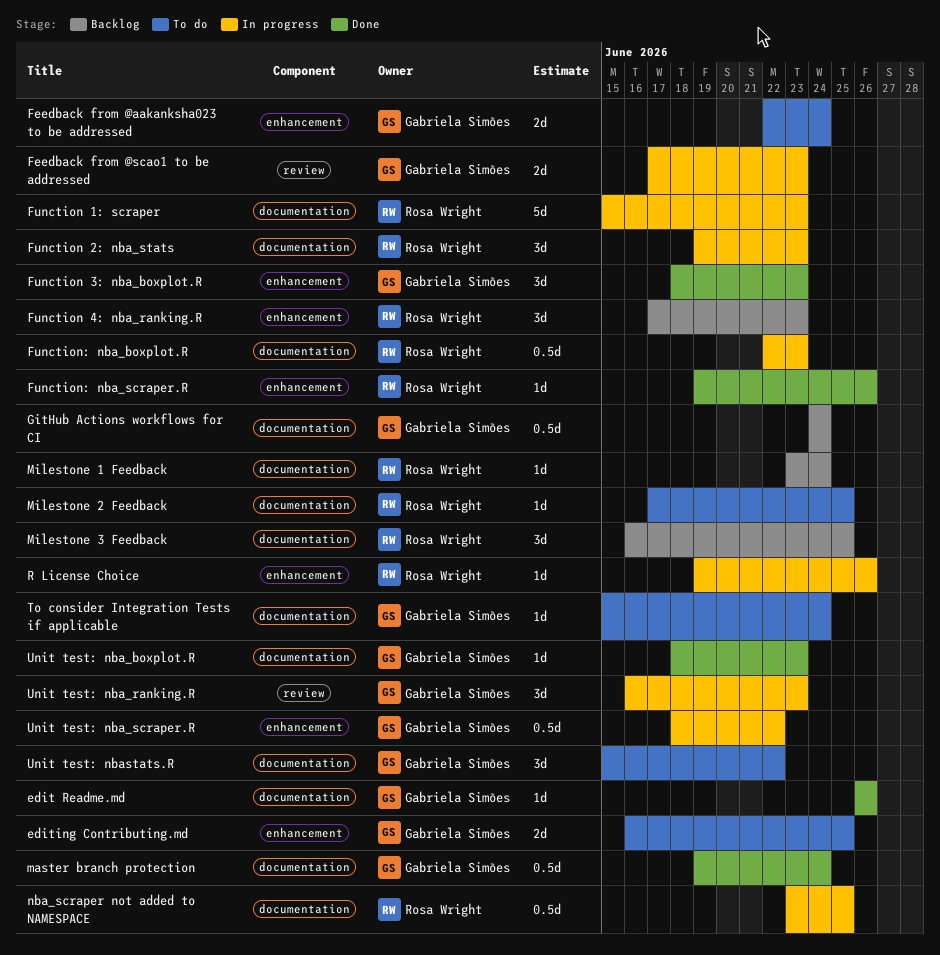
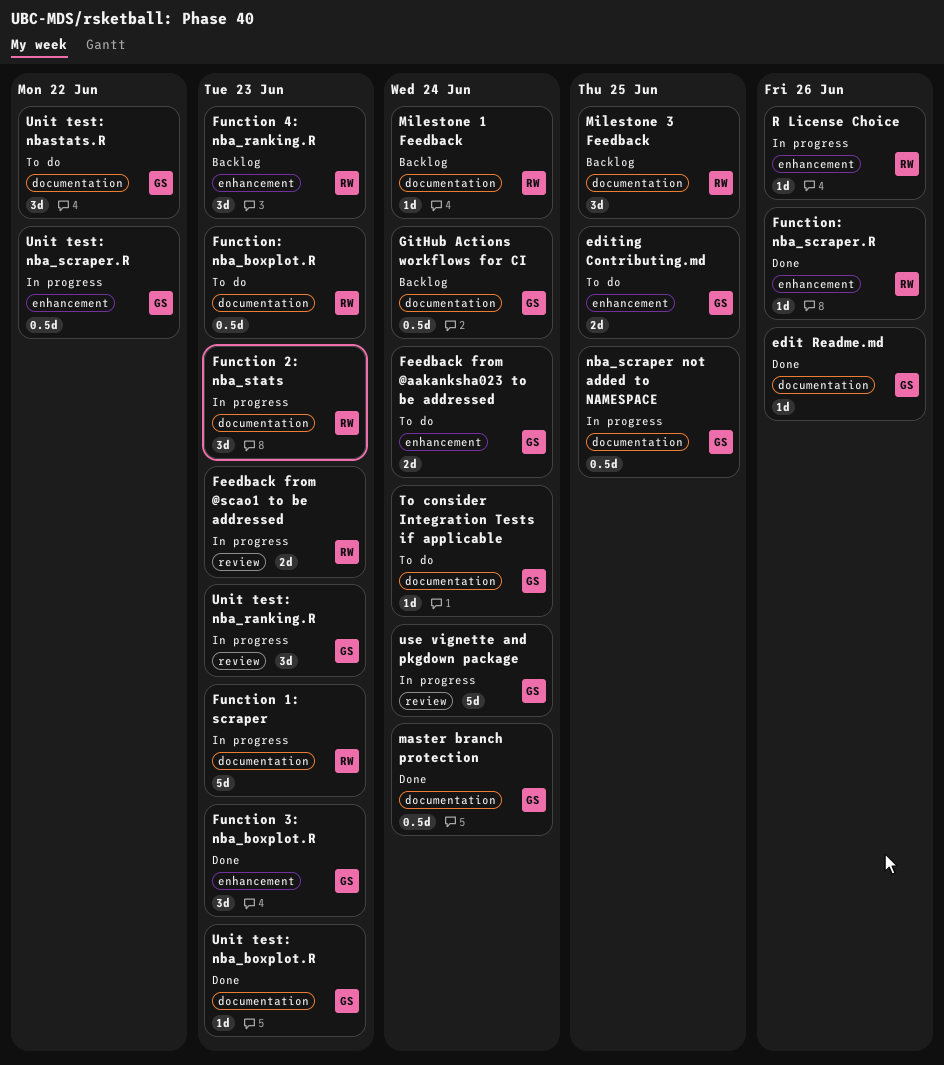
Feedback from @scao1 to be addressed, owner: Gabriela Simões -> Rosa Wright
Function: nba_boxplot.R, status: In progress -> To do
Milestone 2 Feedback: present -> none
nba_scraper not added to NAMESPACE, owner: Rosa Wright -> Gabriela Simões
use vignette and pkgdown package: none -> present

